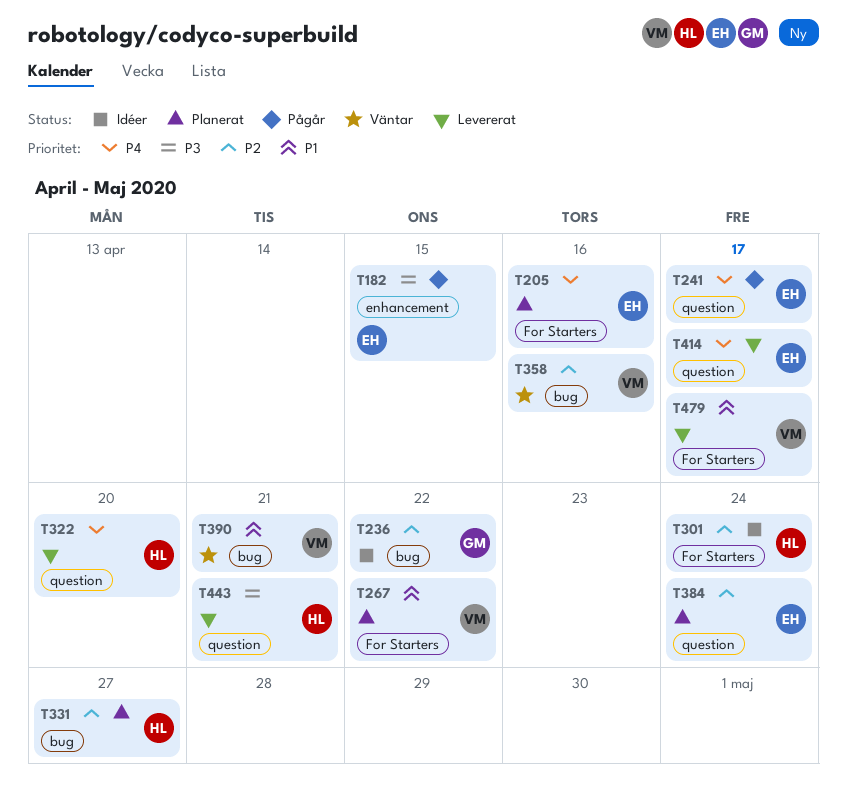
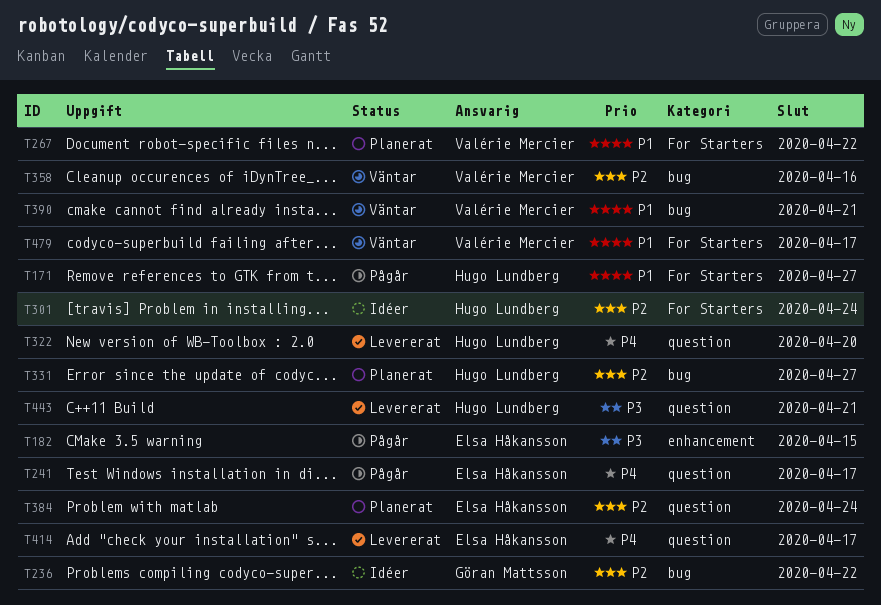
T171: none -> present
T205: present -> none
T479, status: Levererat -> Väntar

